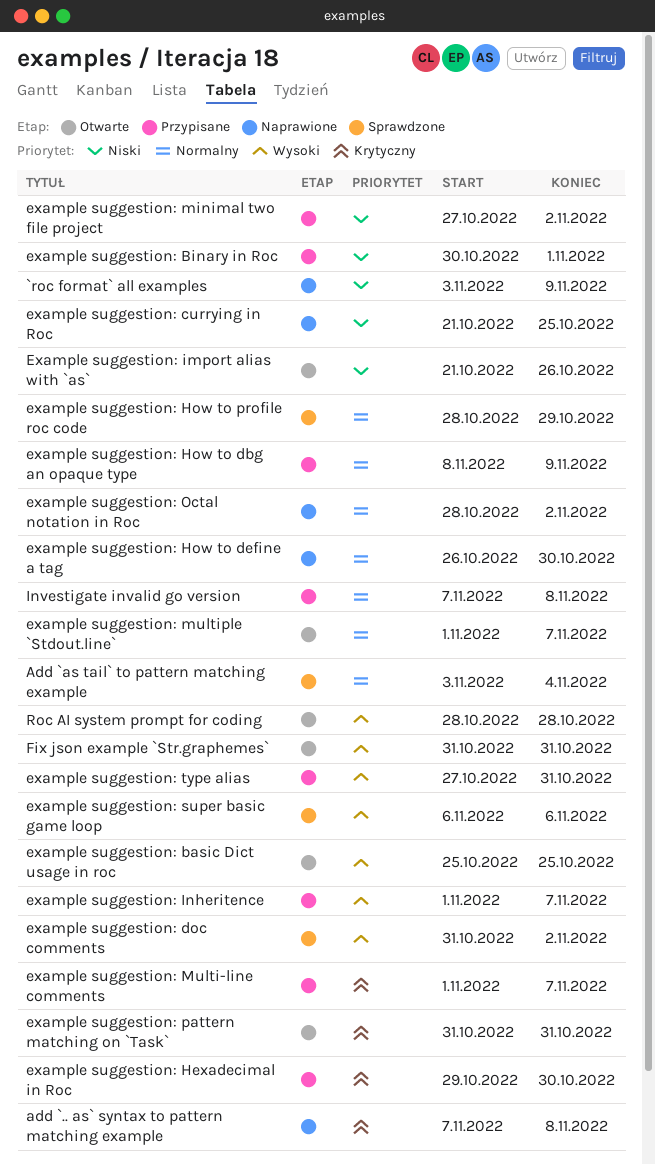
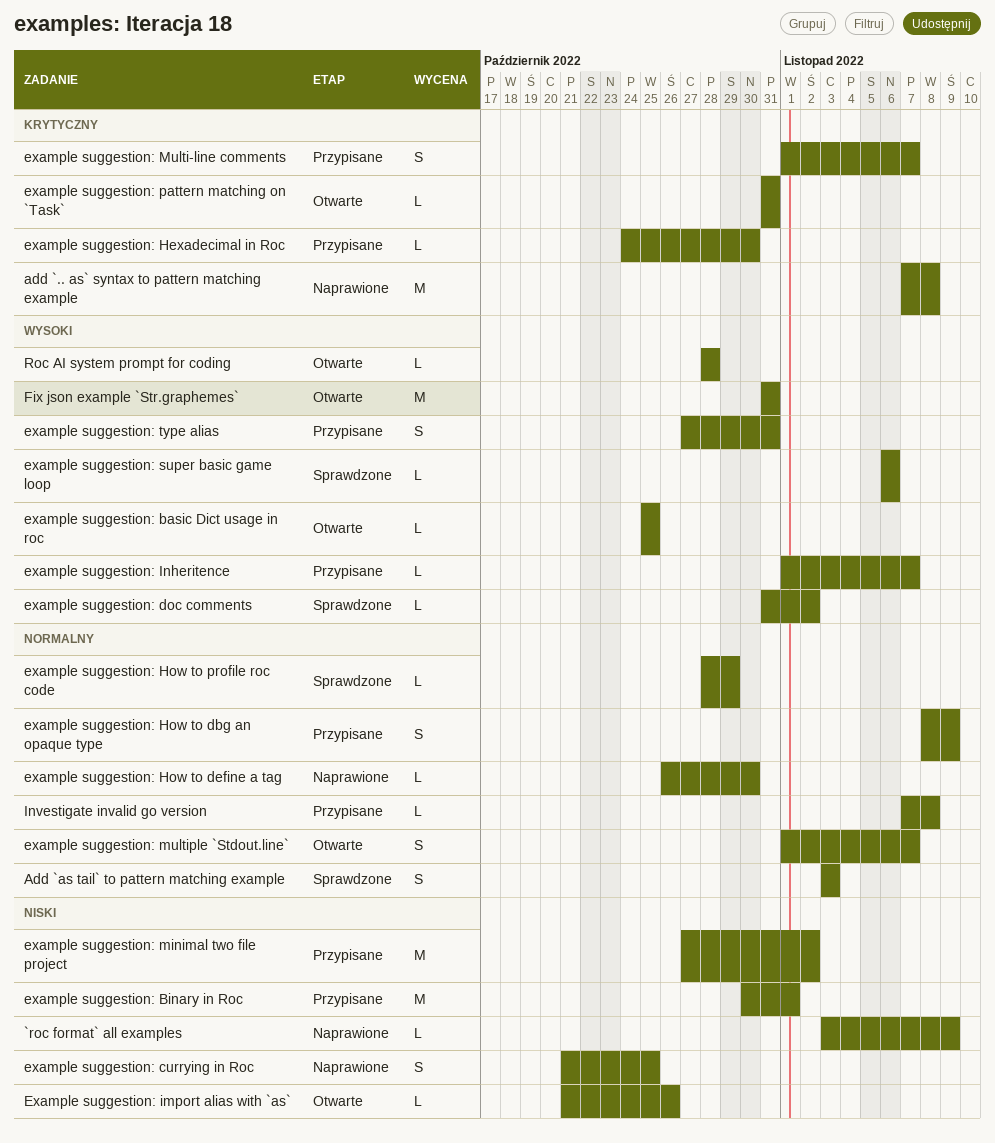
Add `as tail` to pattern matching example, due: Nov 4 -> Nov 3
example suggestion: Hexadecimal in Roc, start: Oct 29 -> Oct 24
example suggestion: Octal notation in Roc: present -> none

